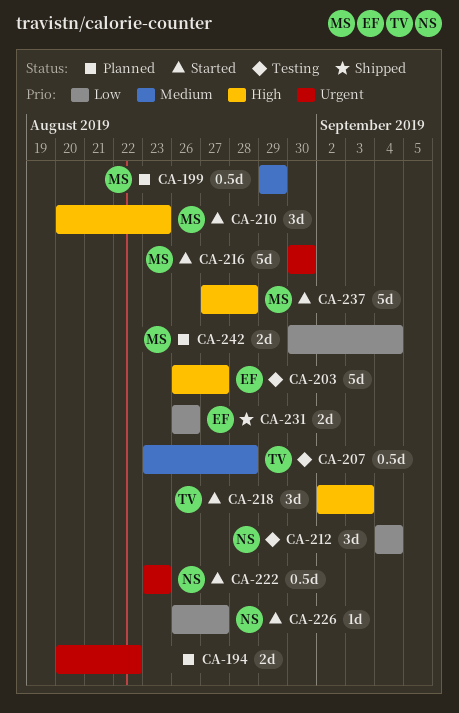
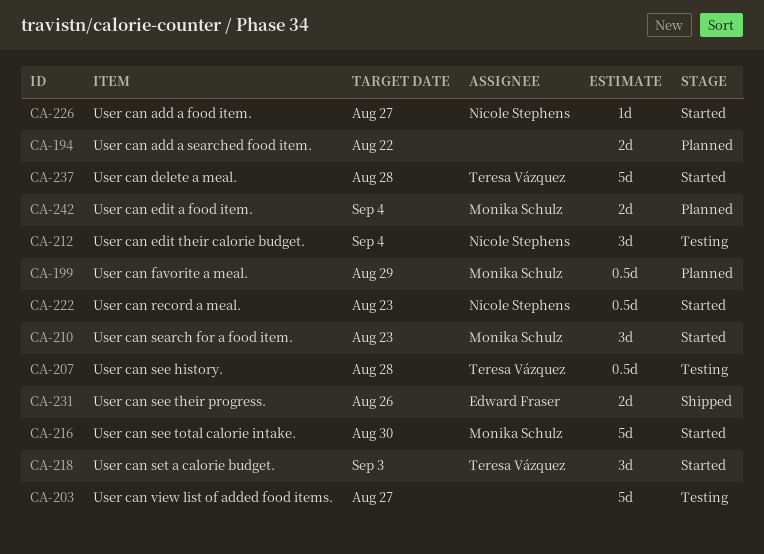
CA-203, owner: Edward Fraser -> none
CA-237, owner: Monika Schulz -> Teresa Vázquez

